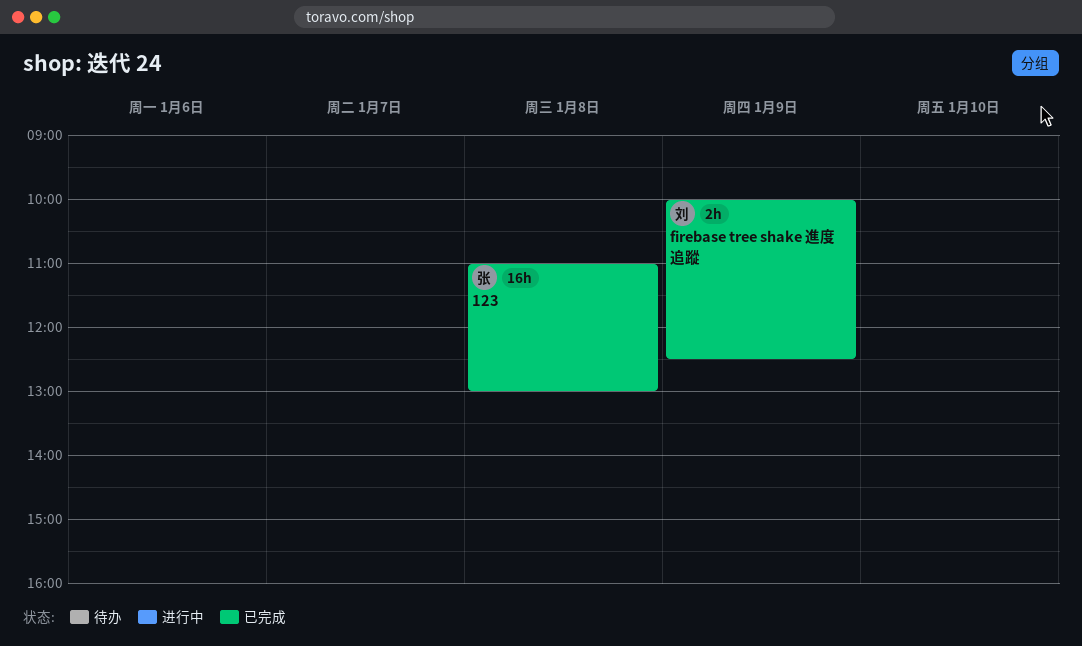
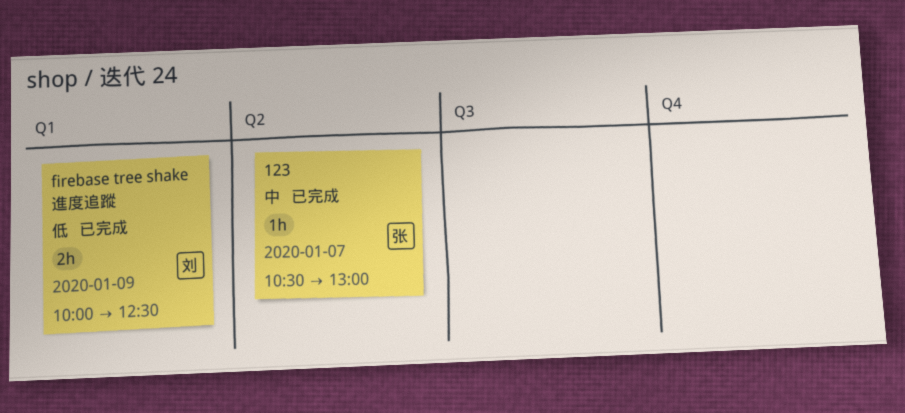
123, estimate: 16h -> 1h
123, day: Jan 8 -> Jan 7
123, begins: 11:00 -> 10:30

